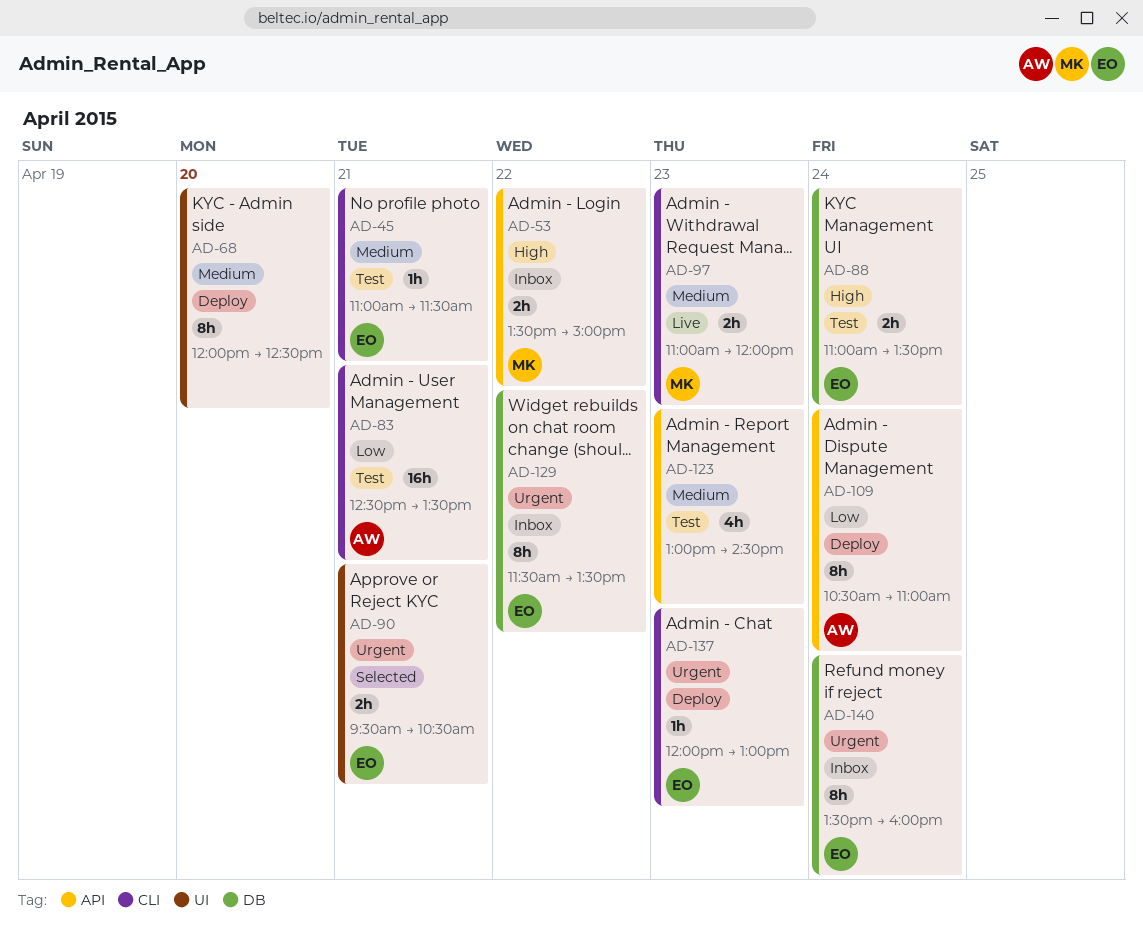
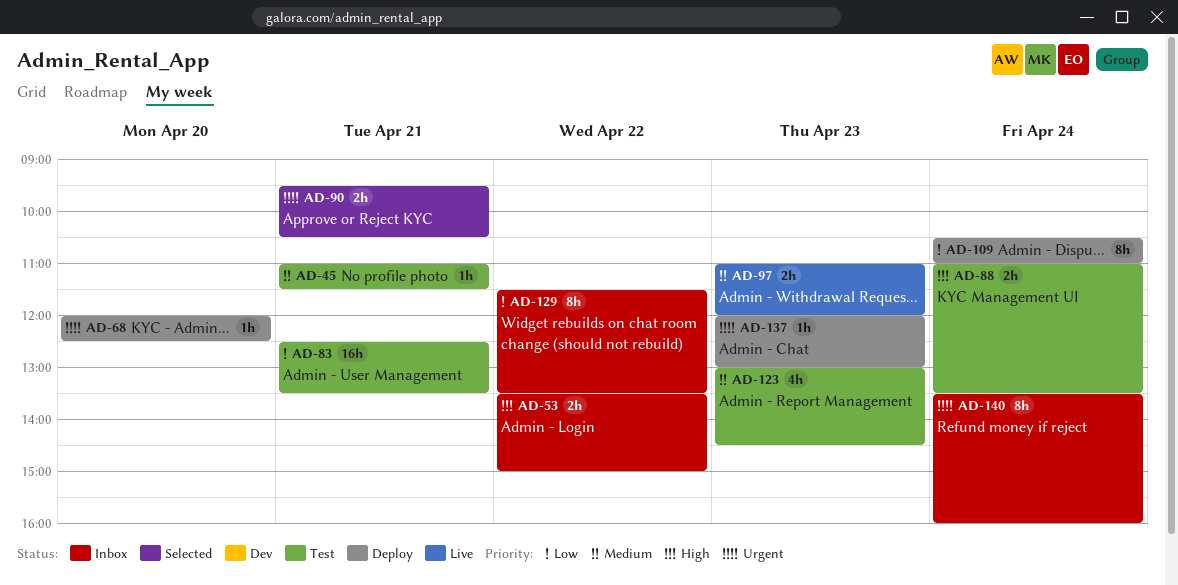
AD-68, priority: Medium -> Urgent
AD-68, estimate: 8h -> 1h
AD-129, priority: Urgent -> Low

